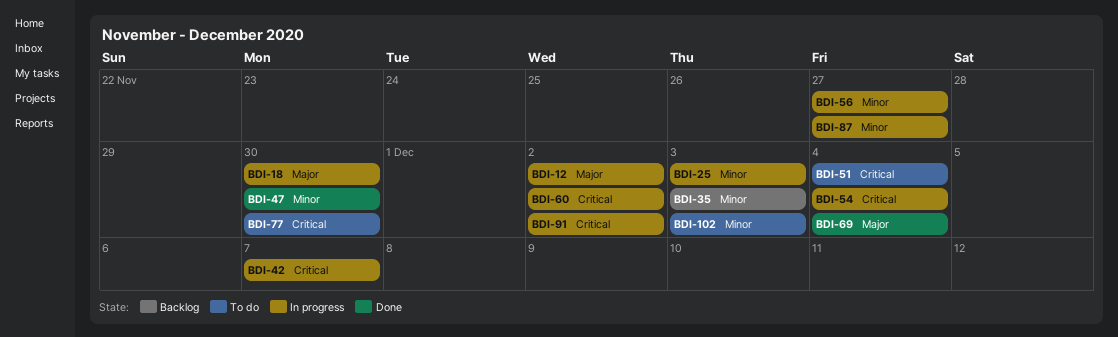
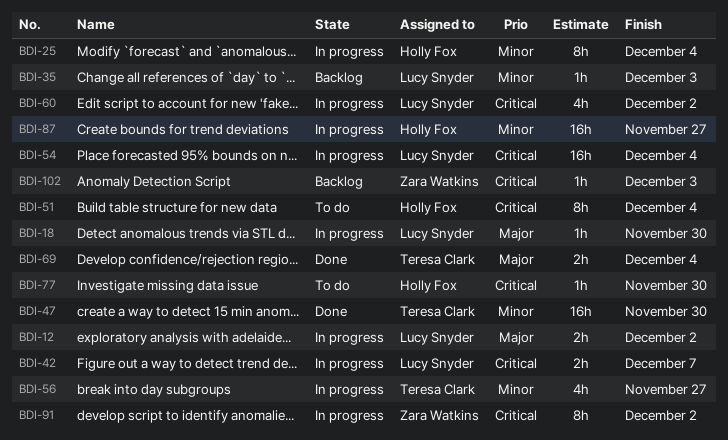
BDI-25, due: Dec 3 -> Dec 4
BDI-102, status: To do -> Backlog
BDI-102, priority: Minor -> Critical

